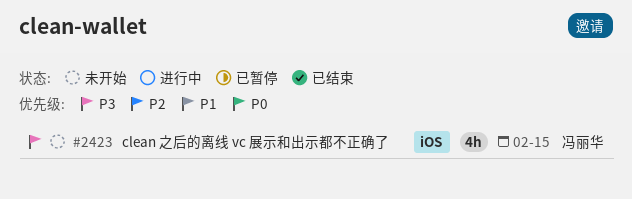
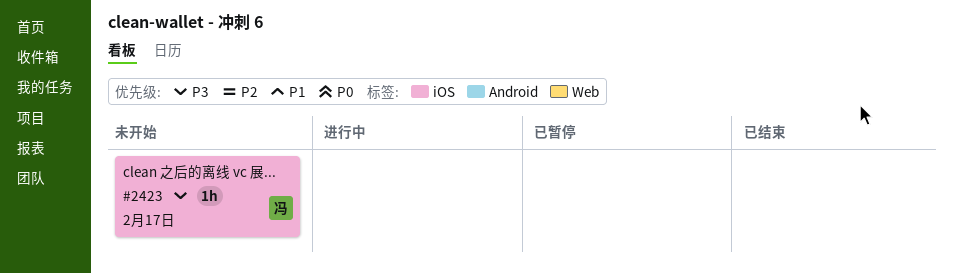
#2423, estimate: 4h -> 1h
#2423, due: Feb 15 -> Feb 17

